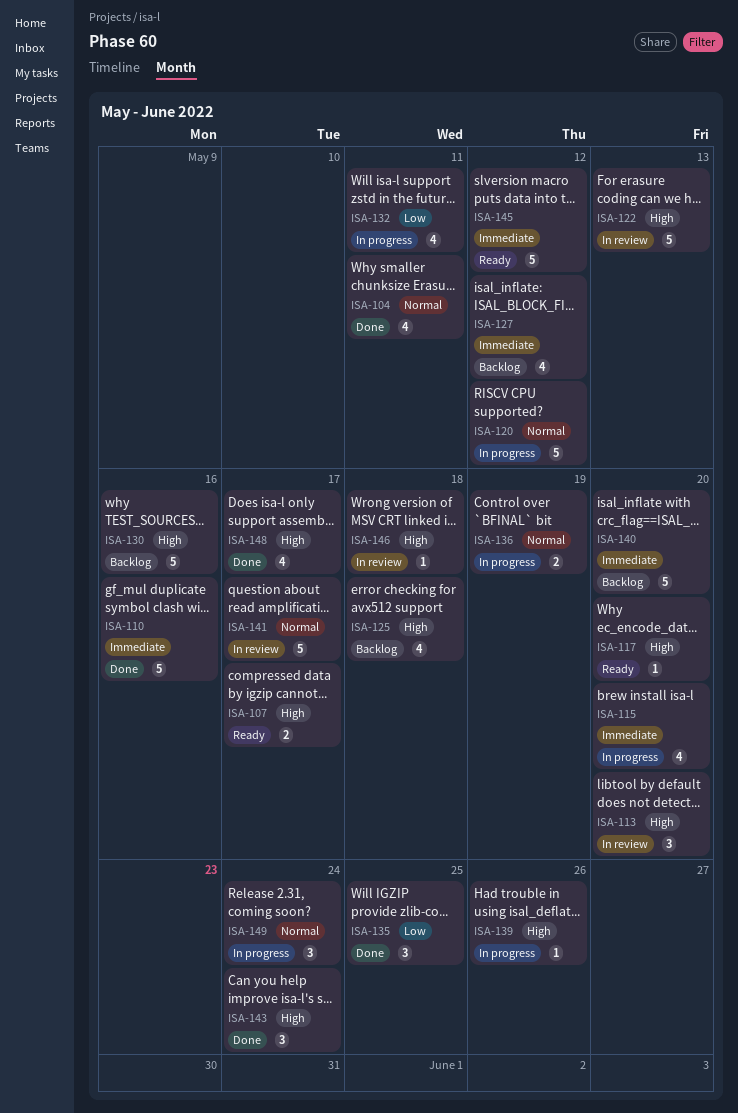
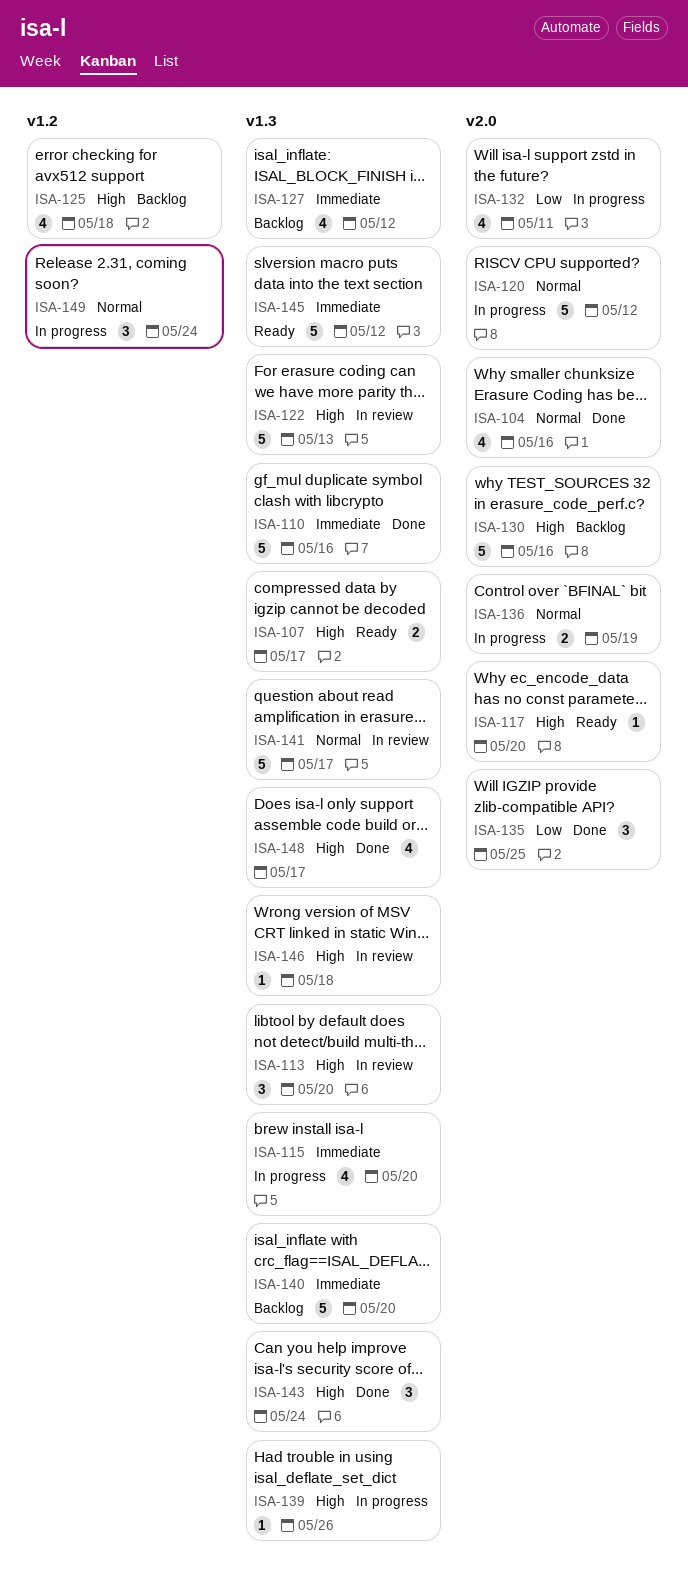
ISA-104, due: May 11 -> May 16

